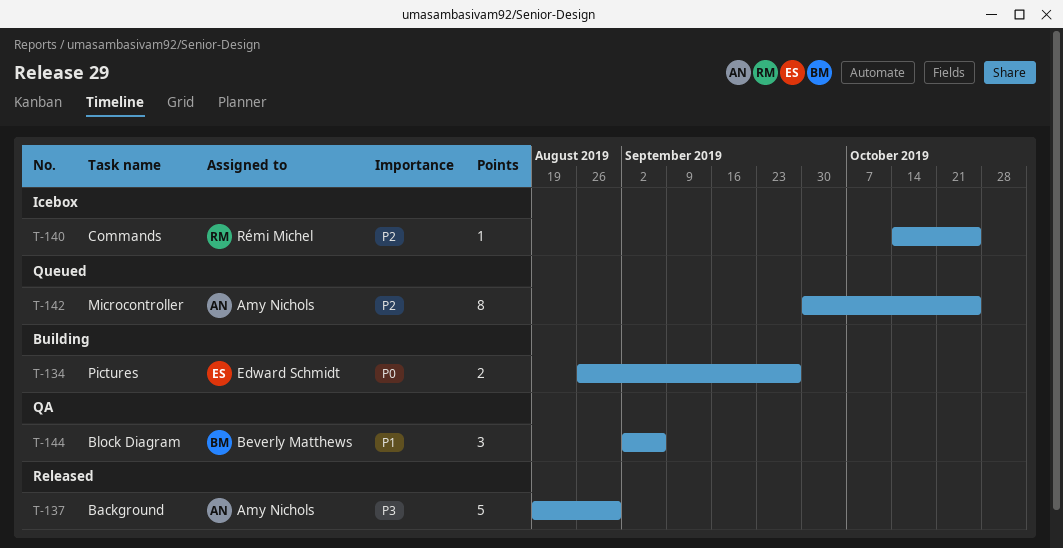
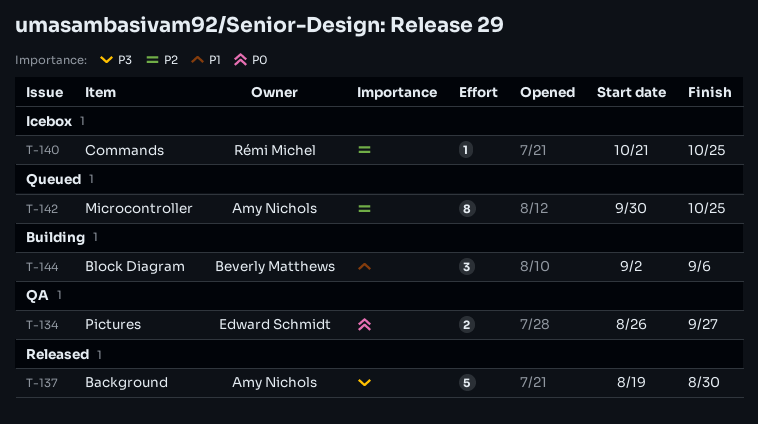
T-134, status: Building -> QA
T-140, start: Oct 14 -> Oct 21
T-144, status: QA -> Building

